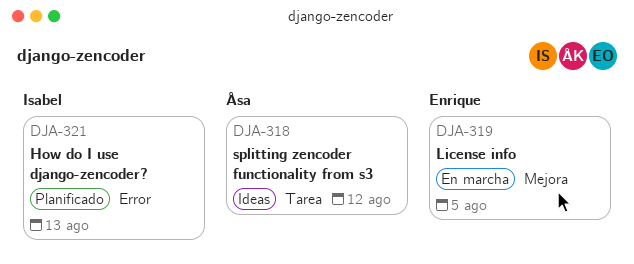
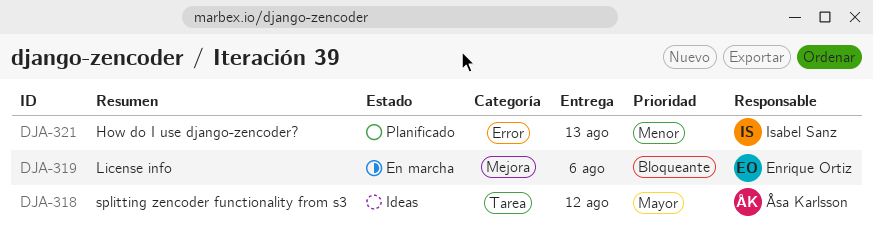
DJA-319, due: Aug 5 -> Aug 6

